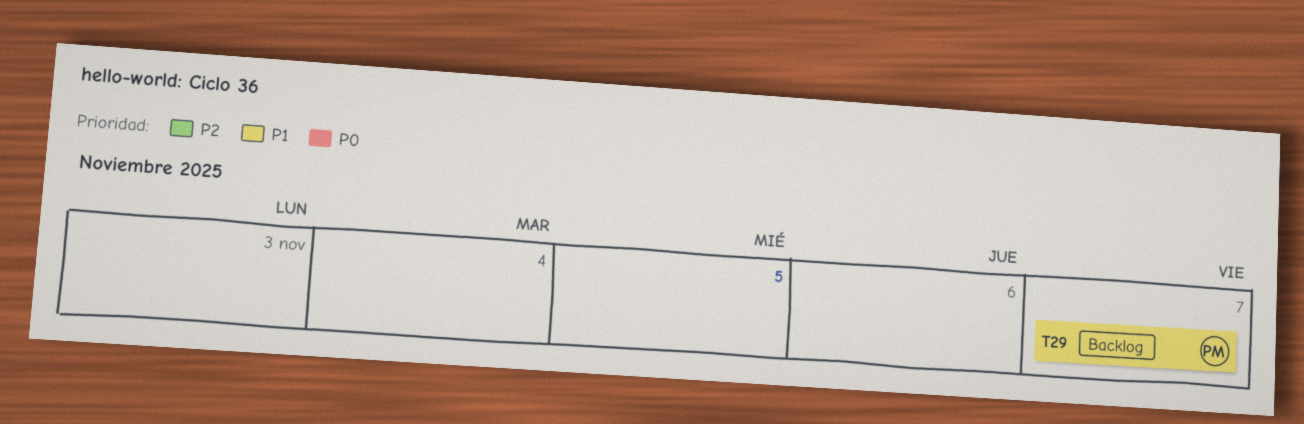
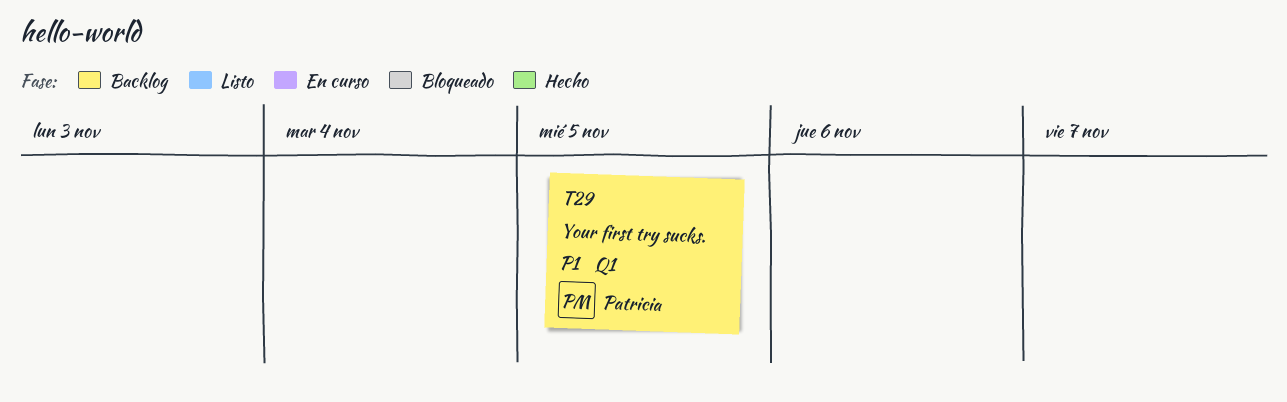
T29, due: Nov 7 -> Nov 5

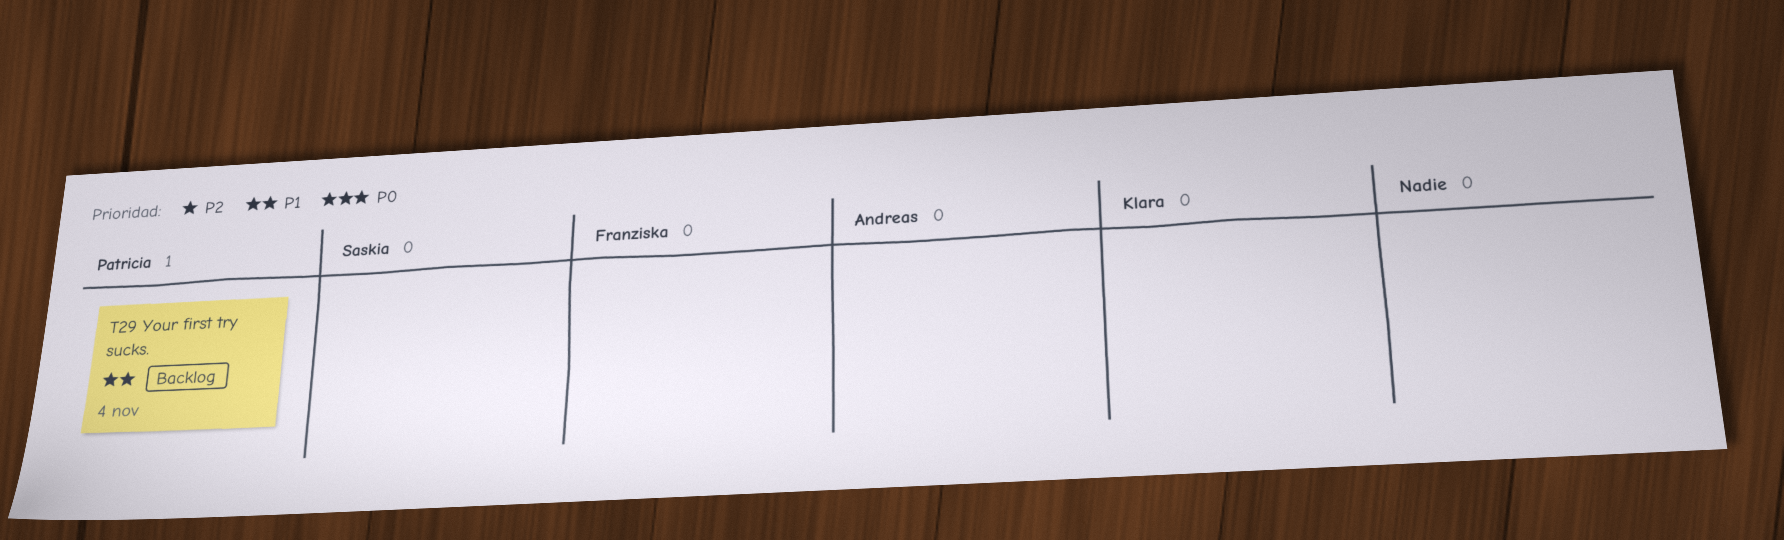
T29, due: Nov 5 -> Nov 4

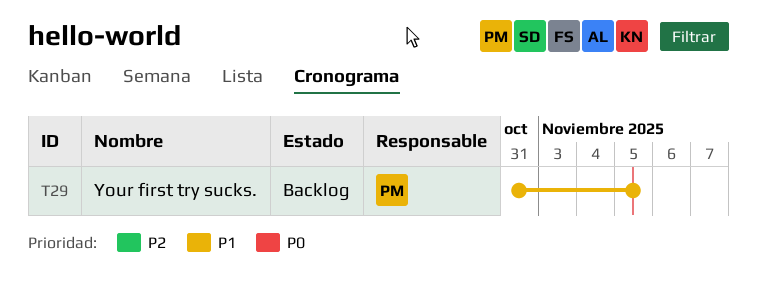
T29, due: Nov 4 -> Nov 5

